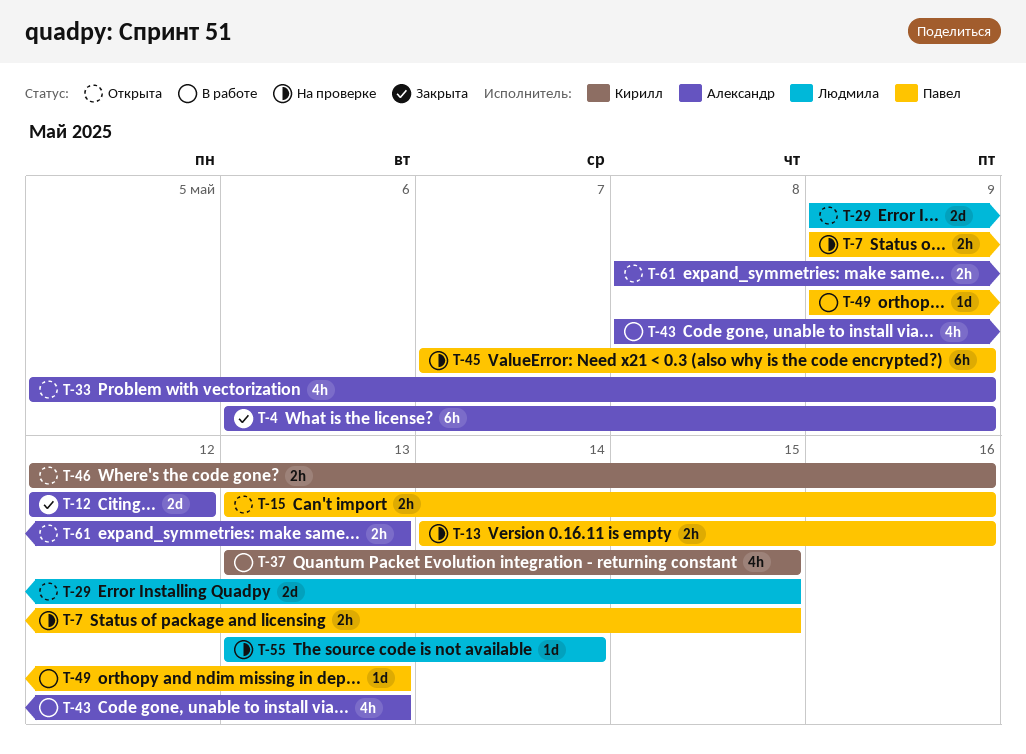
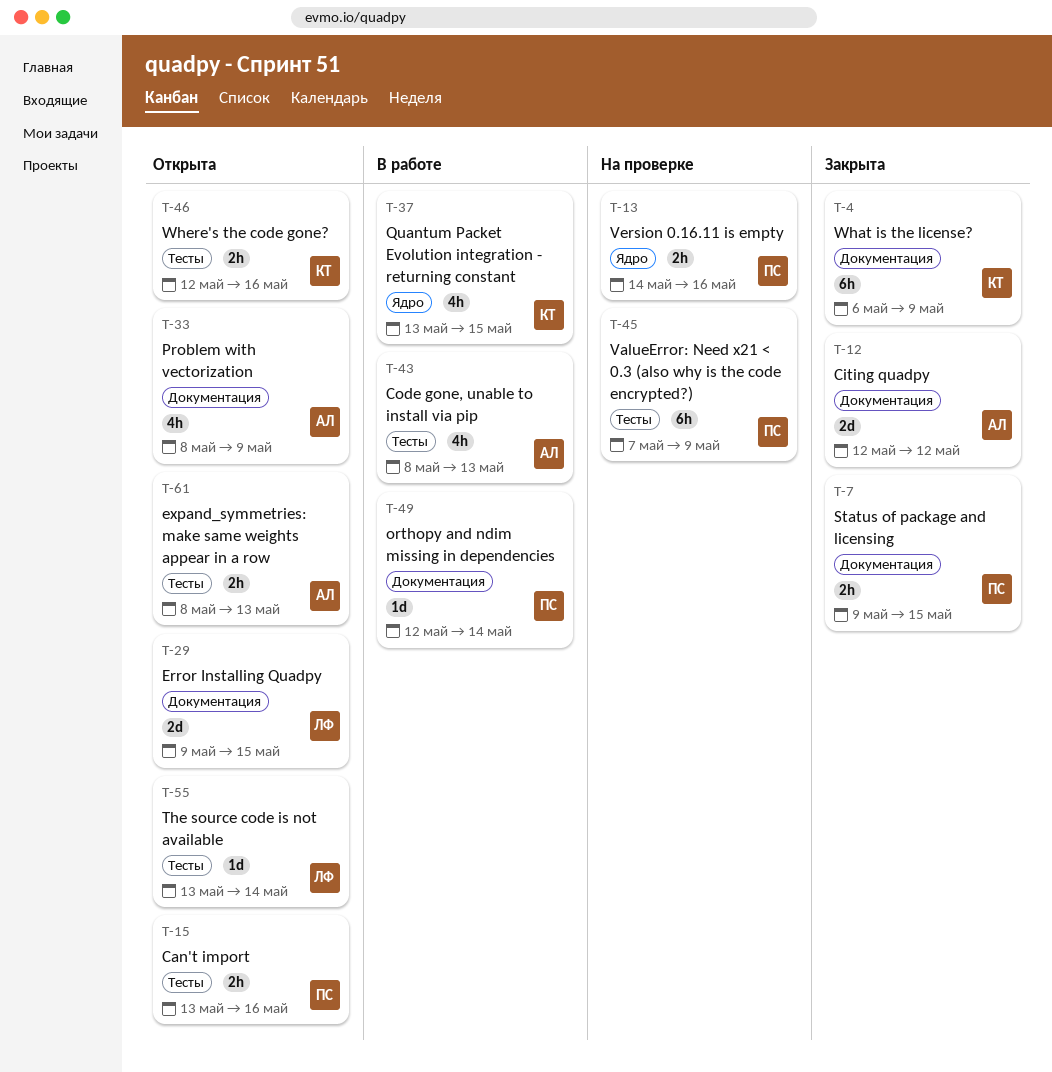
T-4, owner: Александр -> Кирилл
T-7, status: На проверке -> Закрыта
T-33, start: May 5 -> May 8
T-49, start: May 9 -> May 12
T-49, due: May 13 -> May 14
T-55, status: На проверке -> Открыта

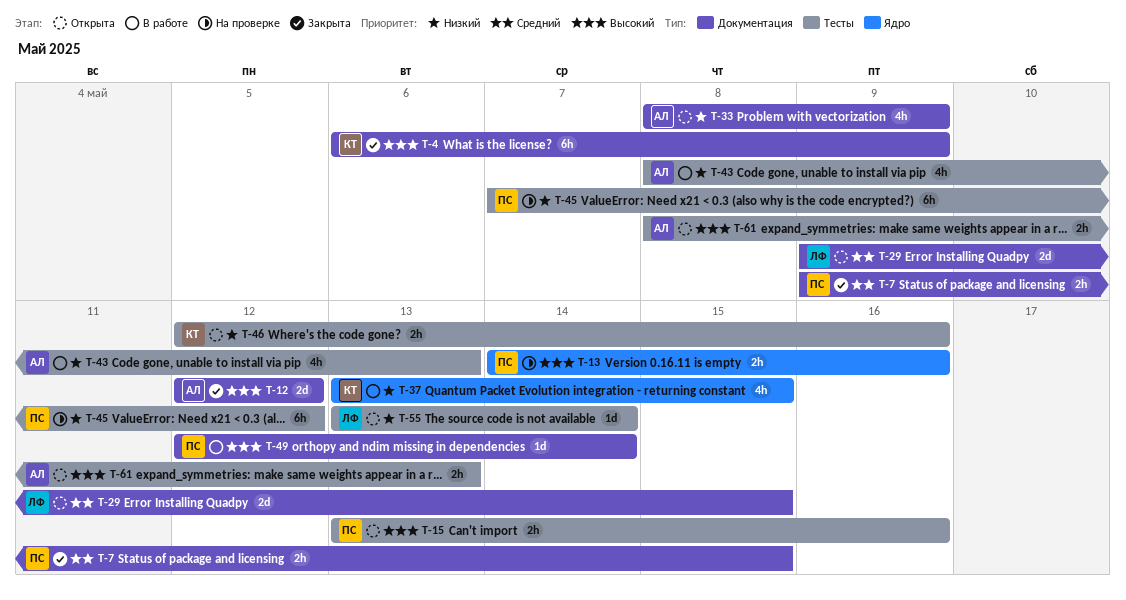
T-45, due: May 9 -> May 12

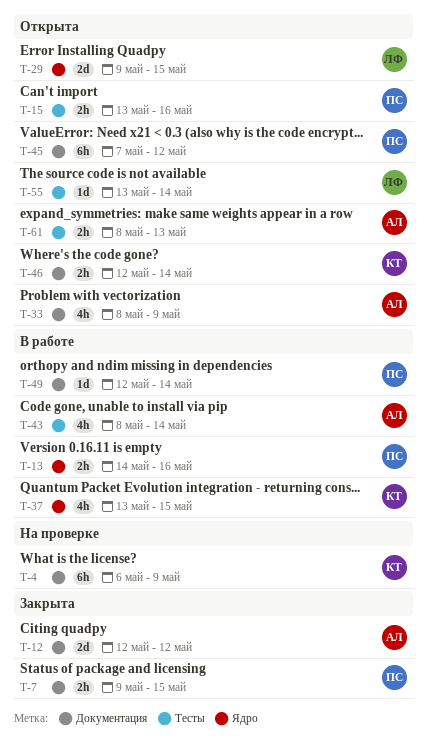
T-4, status: Закрыта -> На проверке
T-13, status: На проверке -> В работе
T-29, label: Документация -> Ядро
T-43, due: May 13 -> May 14
T-45, status: На проверке -> Открыта
T-45, label: Тесты -> Документация
T-46, label: Тесты -> Документация
T-46, due: May 16 -> May 14

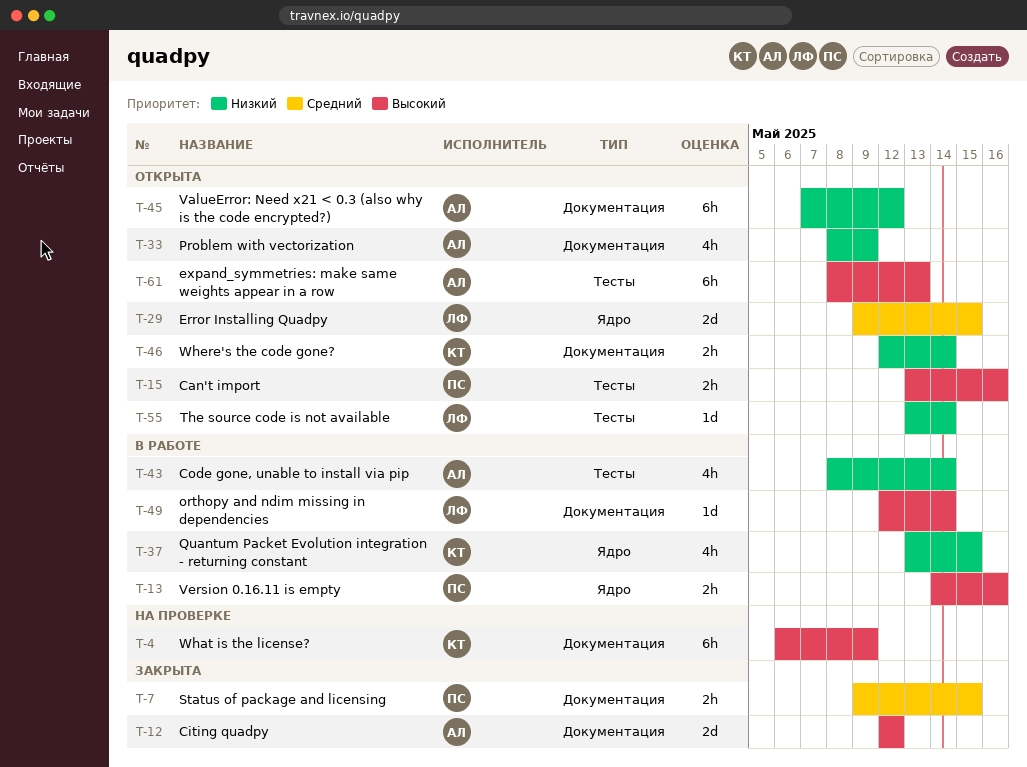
T-45, owner: ПС -> АЛ
T-49, owner: ПС -> ЛФ
T-61, estimate: 2h -> 6h

